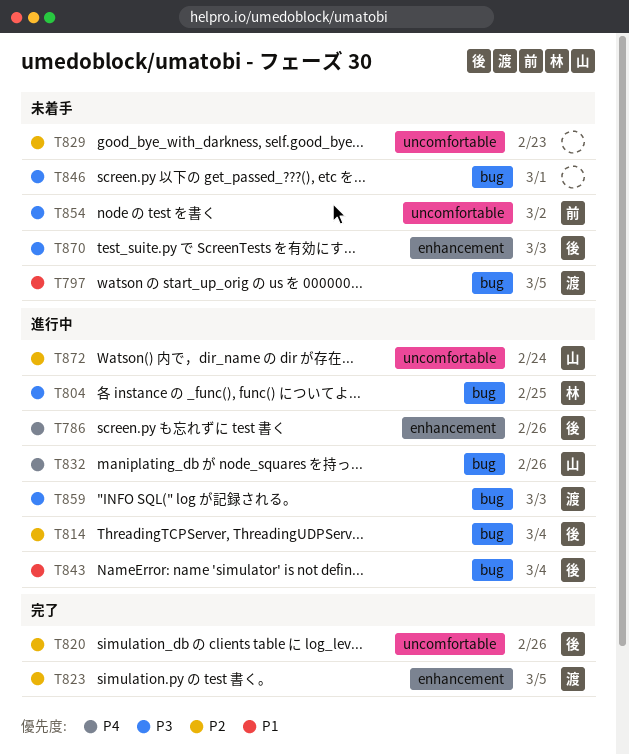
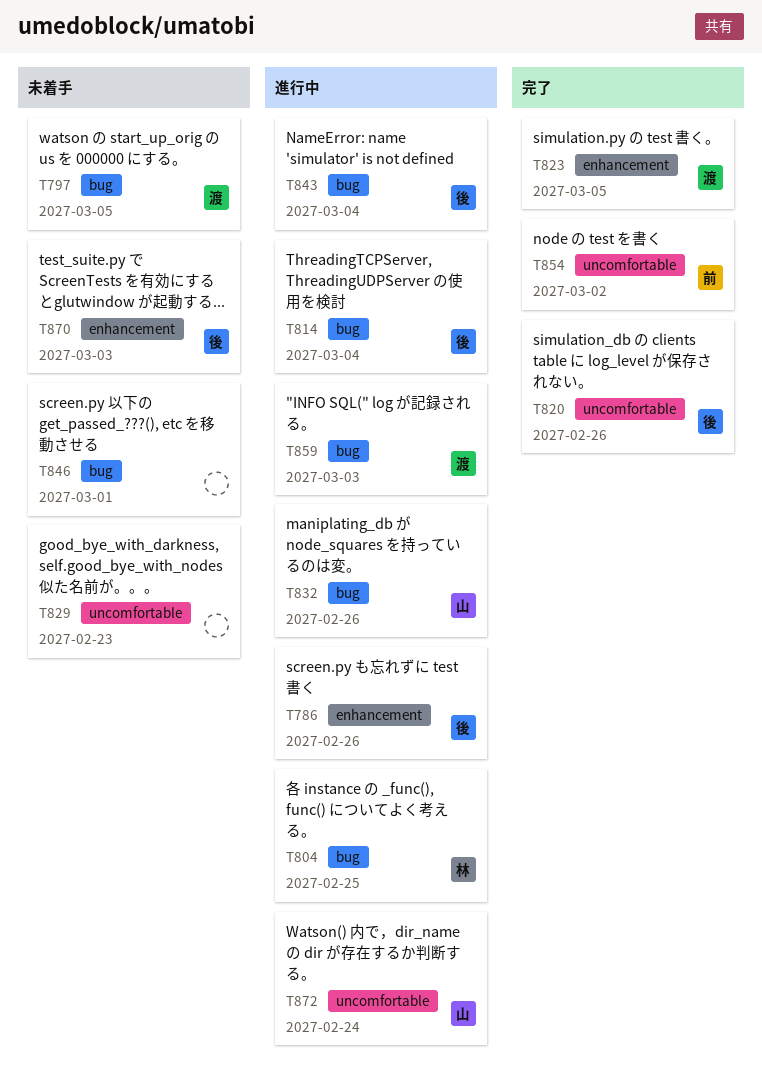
T854, status: 未着手 -> 完了

